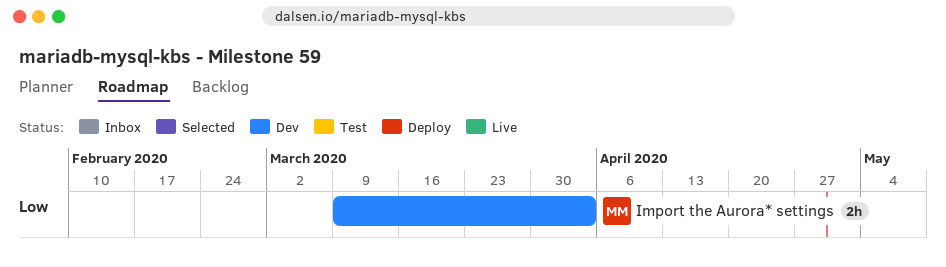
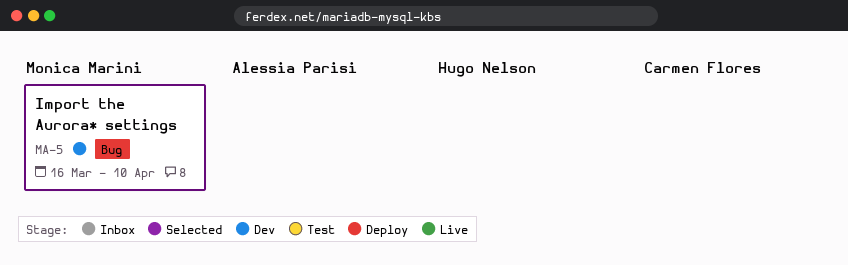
Import the Aurora* settings, start: Mar 9 -> Mar 16
Import the Aurora* settings, due: Apr 3 -> Apr 10

